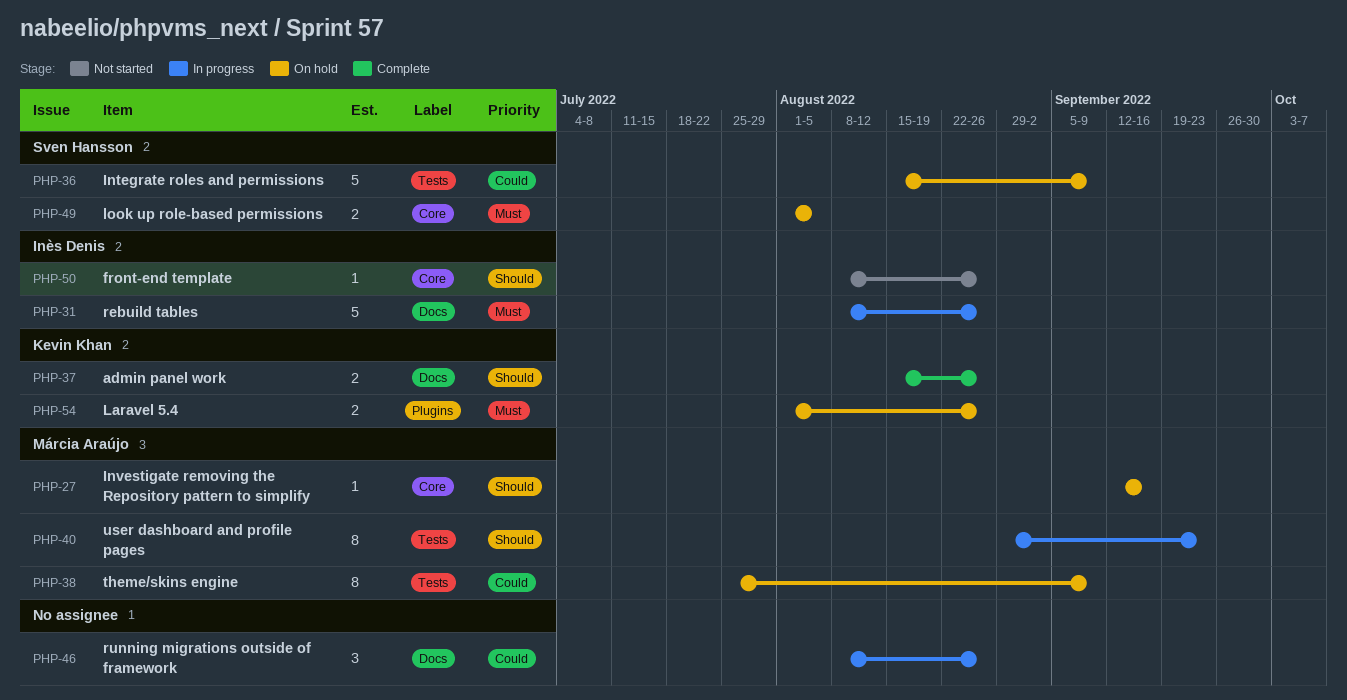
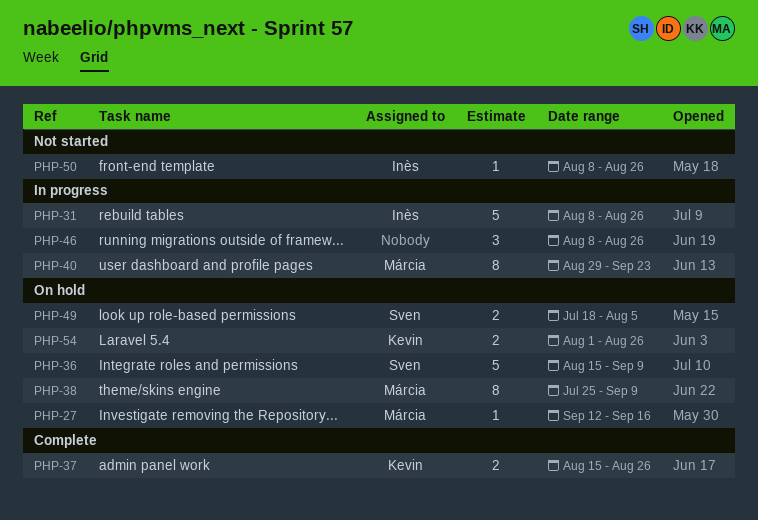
PHP-49, start: Aug 1 -> Jul 18

